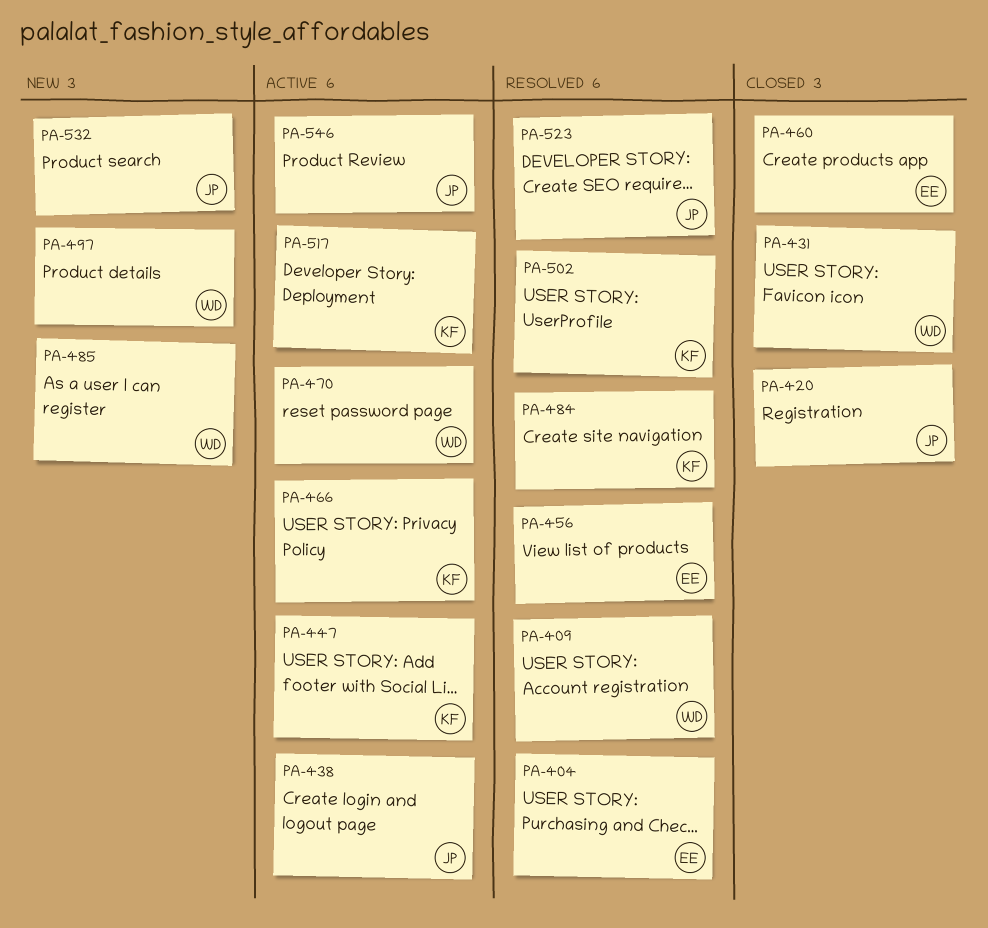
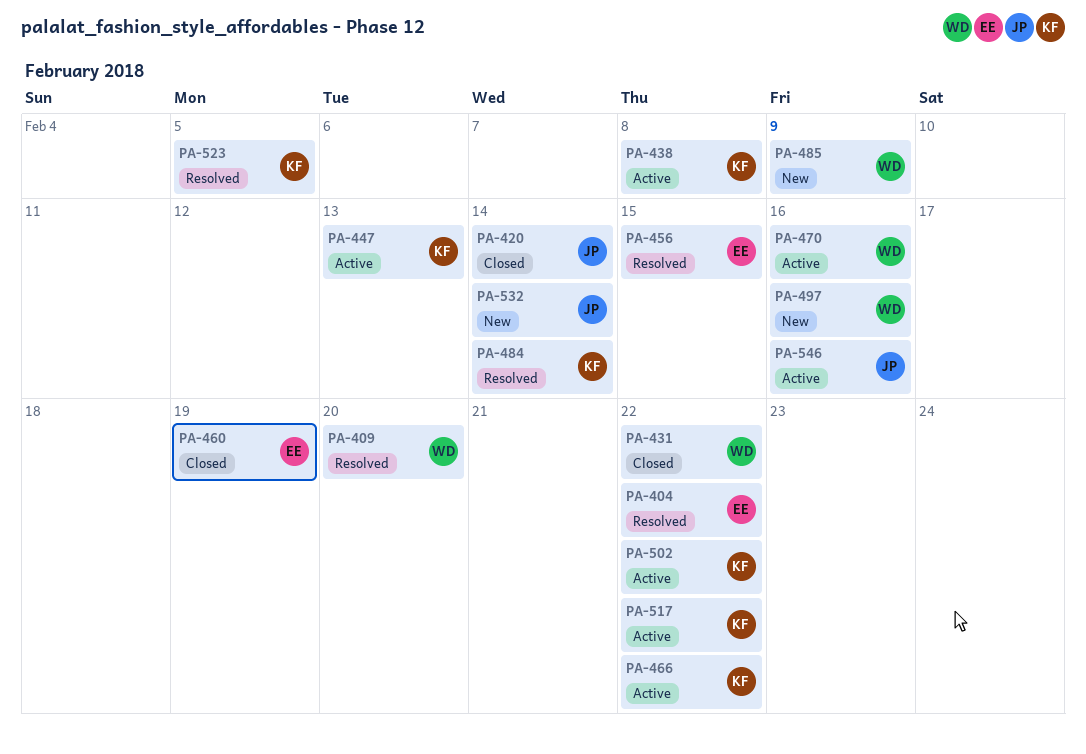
PA-438, owner: JP -> KF
PA-502, status: Resolved -> Active
PA-523, owner: JP -> KF

